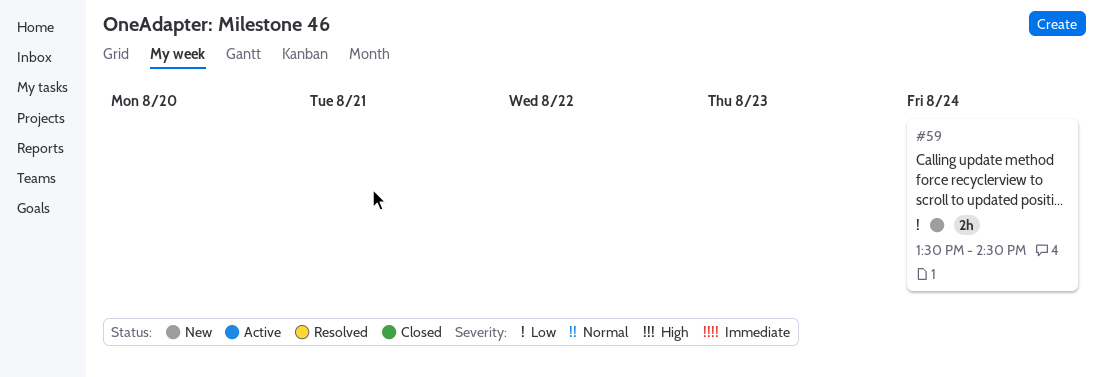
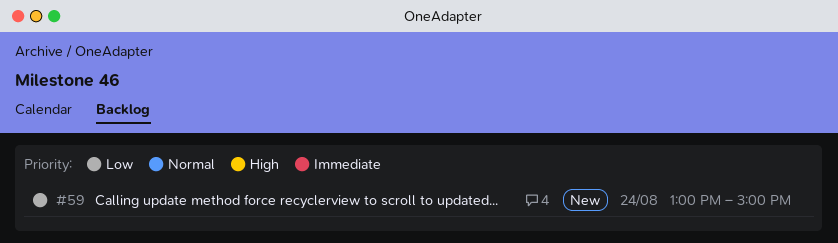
#59, begins: 13:30 -> 13:00
#59, ends: 14:30 -> 15:00

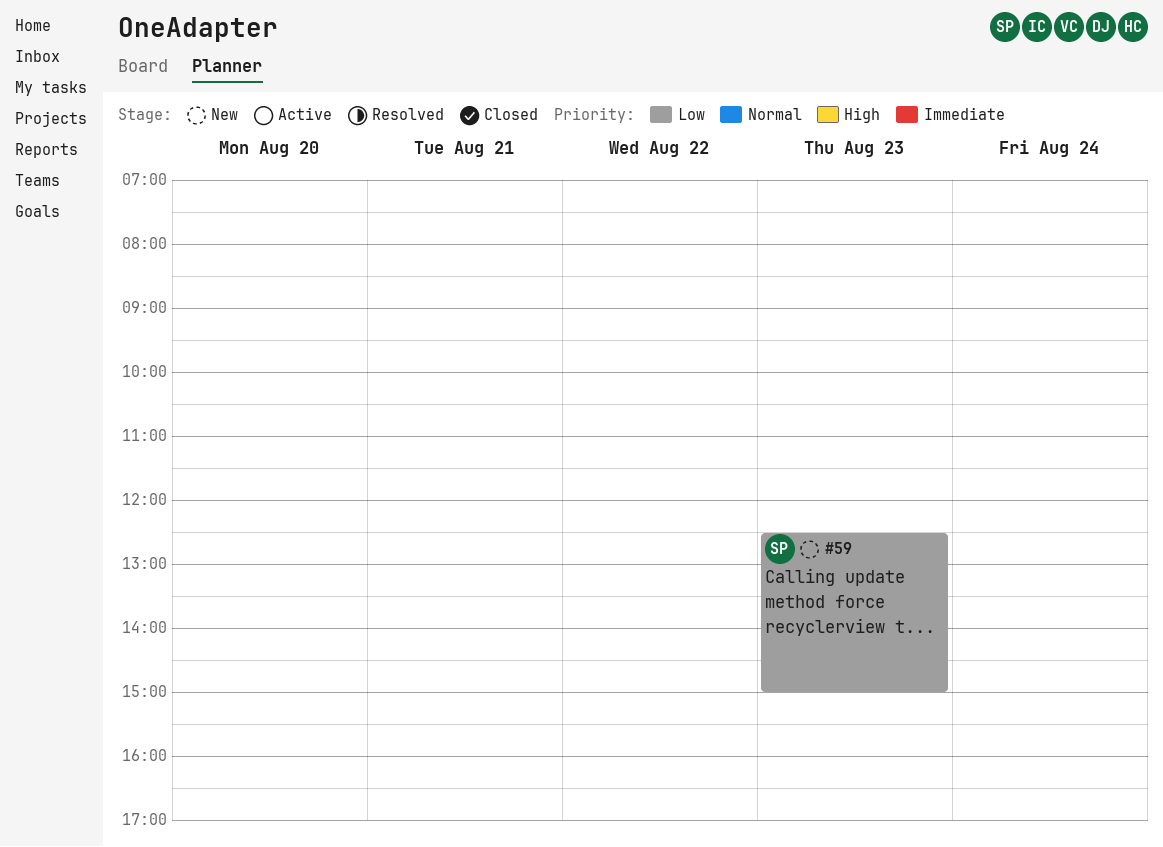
#59, day: Aug 24 -> Aug 23
#59, begins: 13:00 -> 12:30

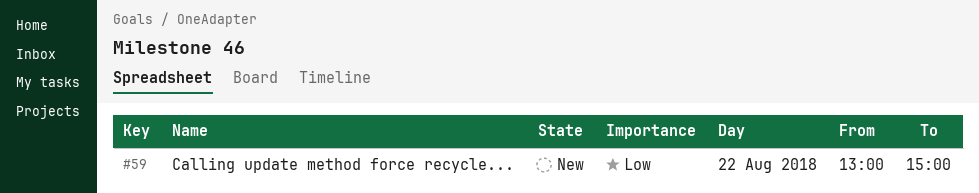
#59, day: Aug 23 -> Aug 22
#59, begins: 12:30 -> 13:00

